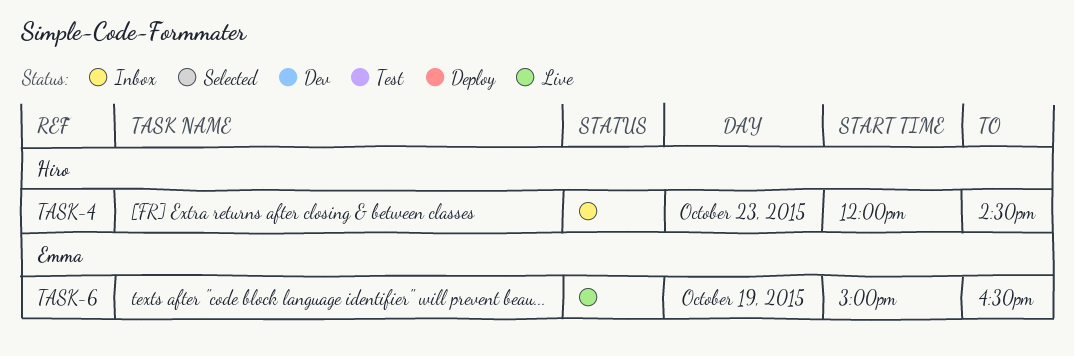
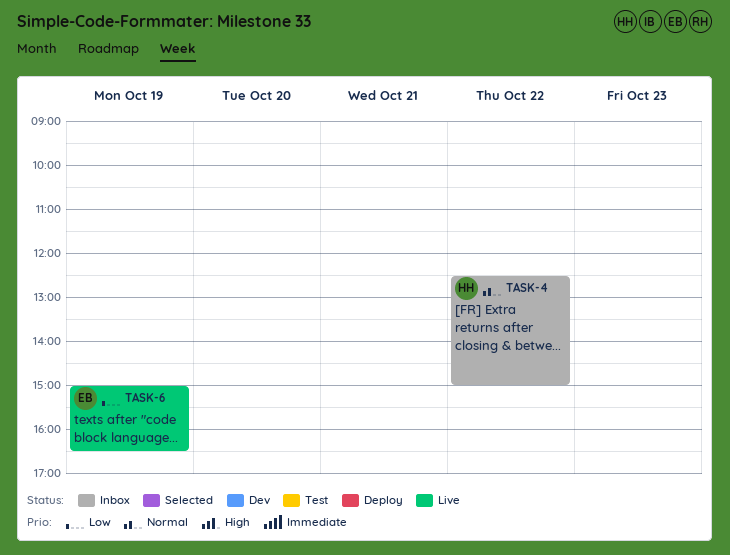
TASK-4, day: Oct 23 -> Oct 22
TASK-4, begins: 12:00 -> 12:30
TASK-4, ends: 14:30 -> 15:00

